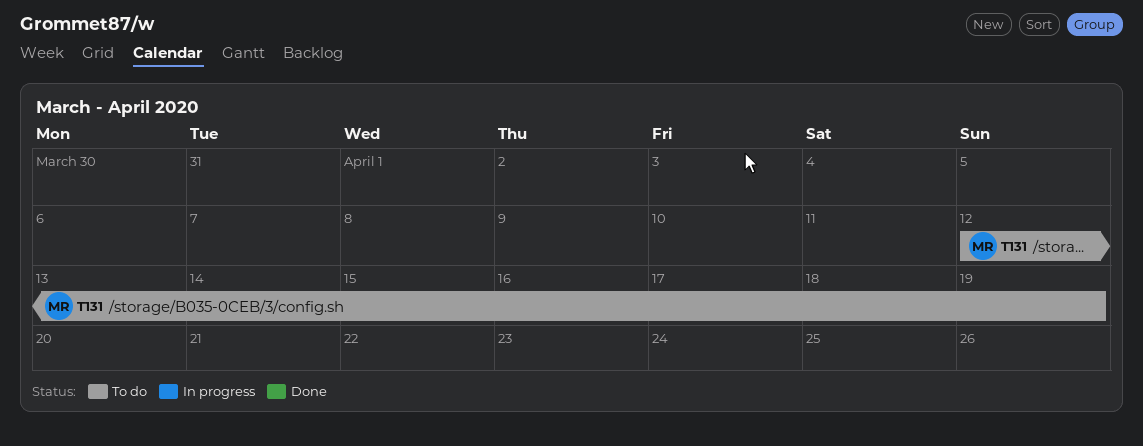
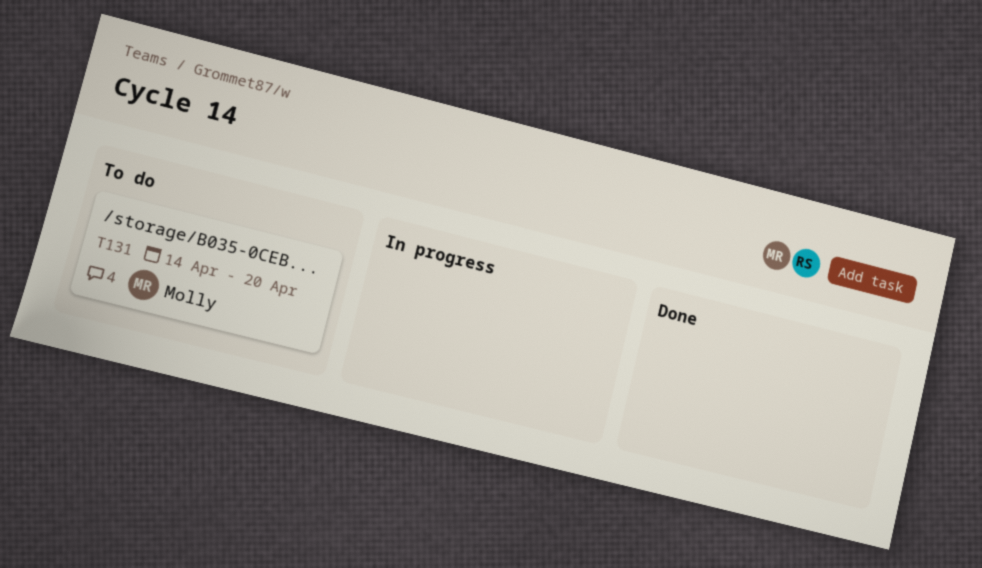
T131, start: Apr 12 -> Apr 14
T131, due: Apr 19 -> Apr 20

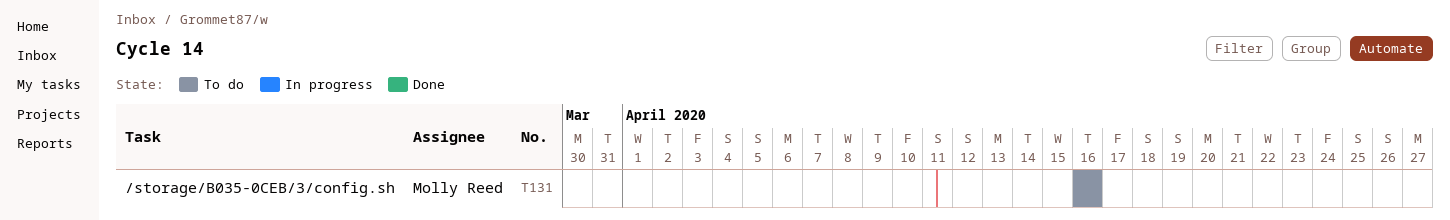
T131, start: Apr 14 -> Apr 16
T131, due: Apr 20 -> Apr 16

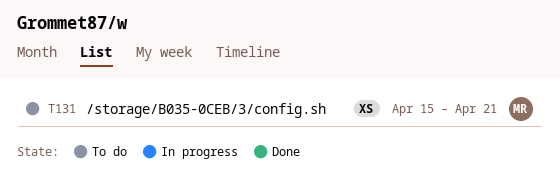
T131, start: Apr 16 -> Apr 15
T131, due: Apr 16 -> Apr 21

